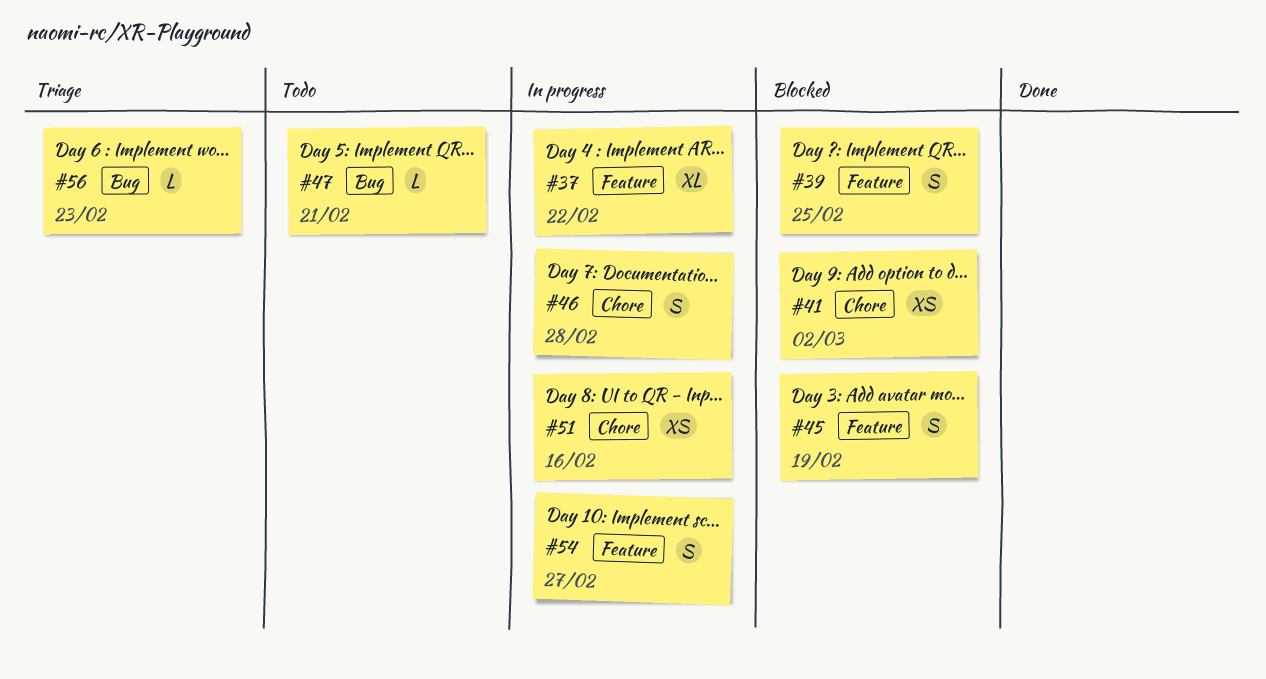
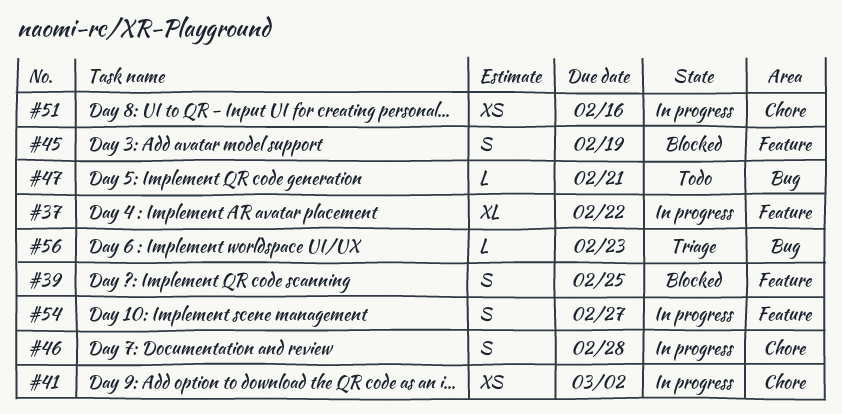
#41, status: Blocked -> In progress

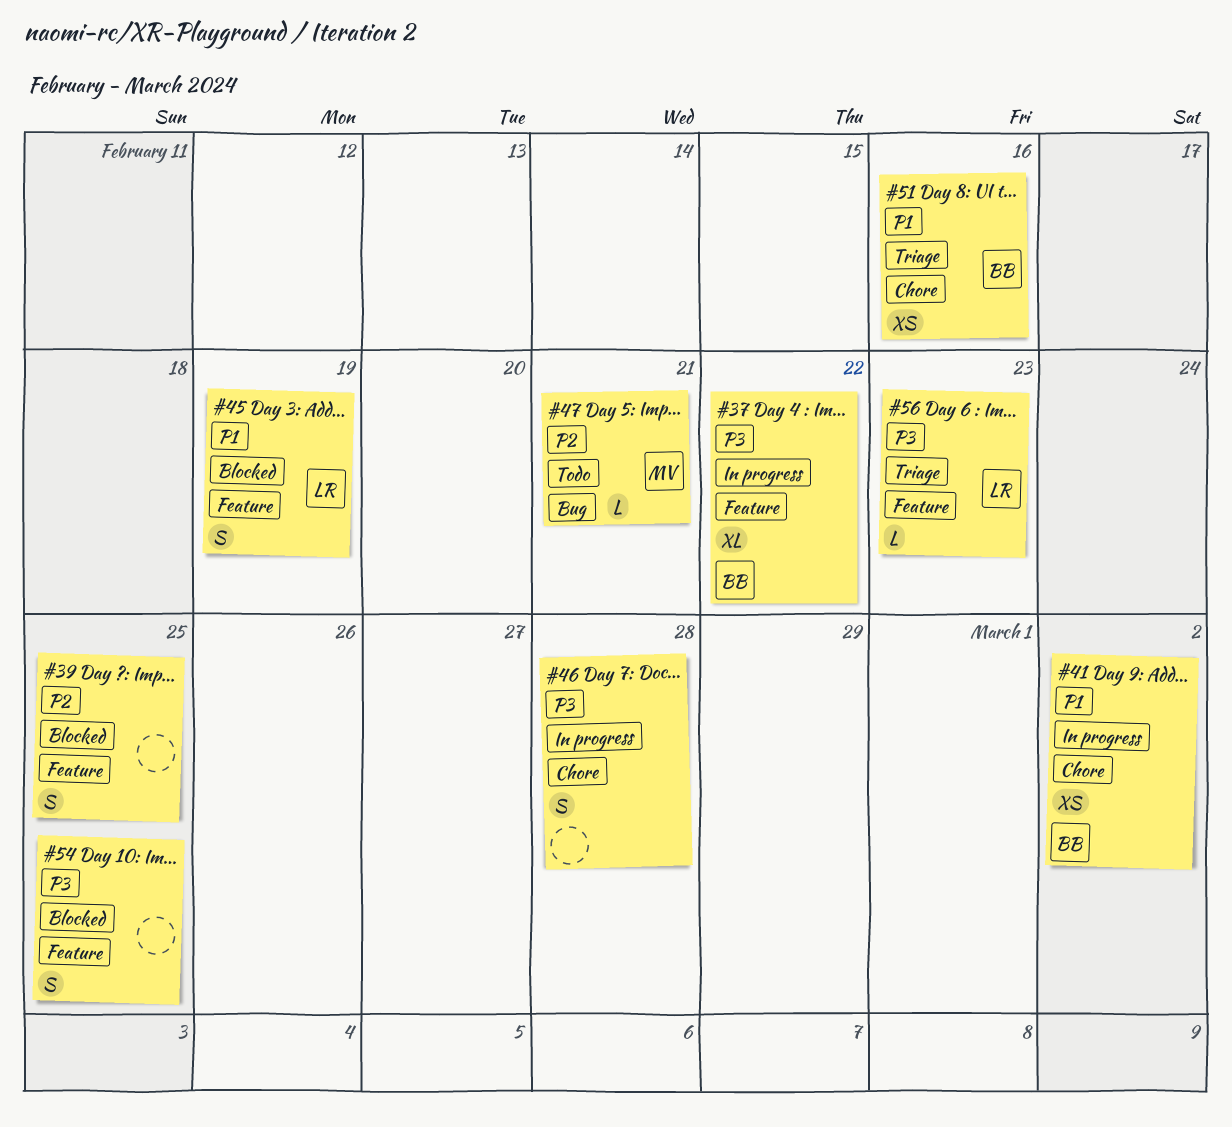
#51, status: In progress -> Triage
#54, status: In progress -> Blocked
#54, due: Feb 27 -> Feb 25
#56, label: Bug -> Feature

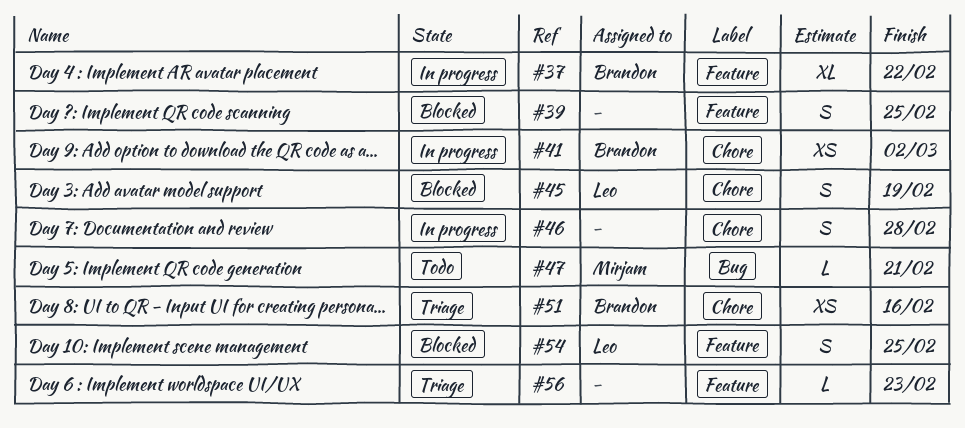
#45, label: Feature -> Chore
#54, owner: none -> Leo
#56, owner: Leo -> none

